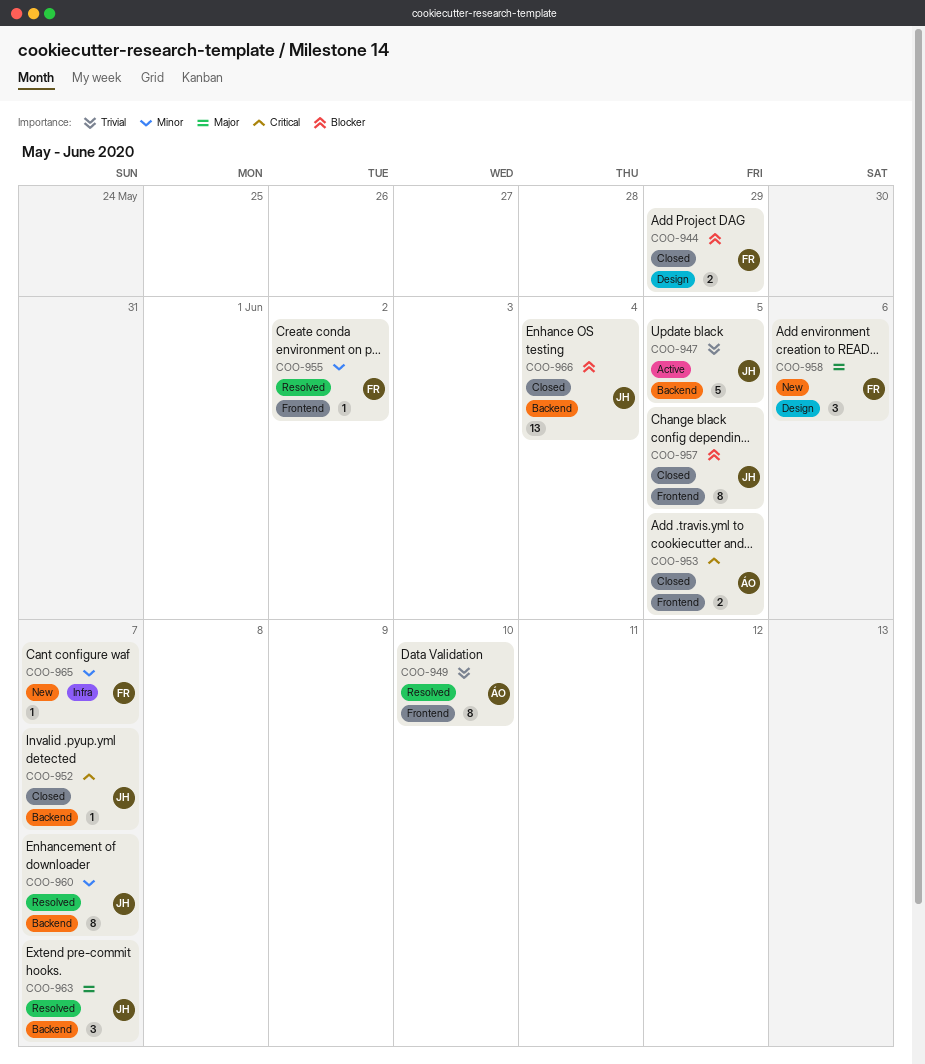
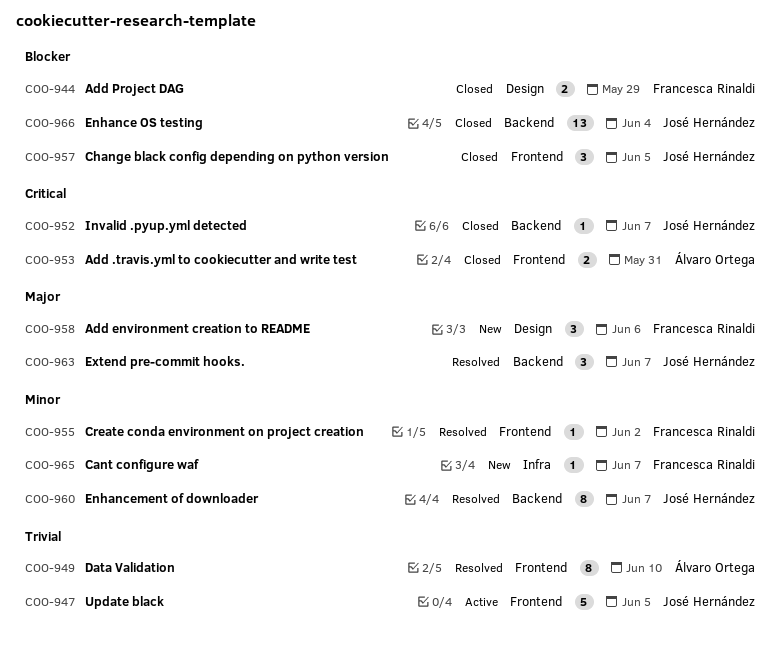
COO-947, label: Backend -> Frontend
COO-953, due: Jun 5 -> May 31
COO-957, estimate: 8 -> 3

